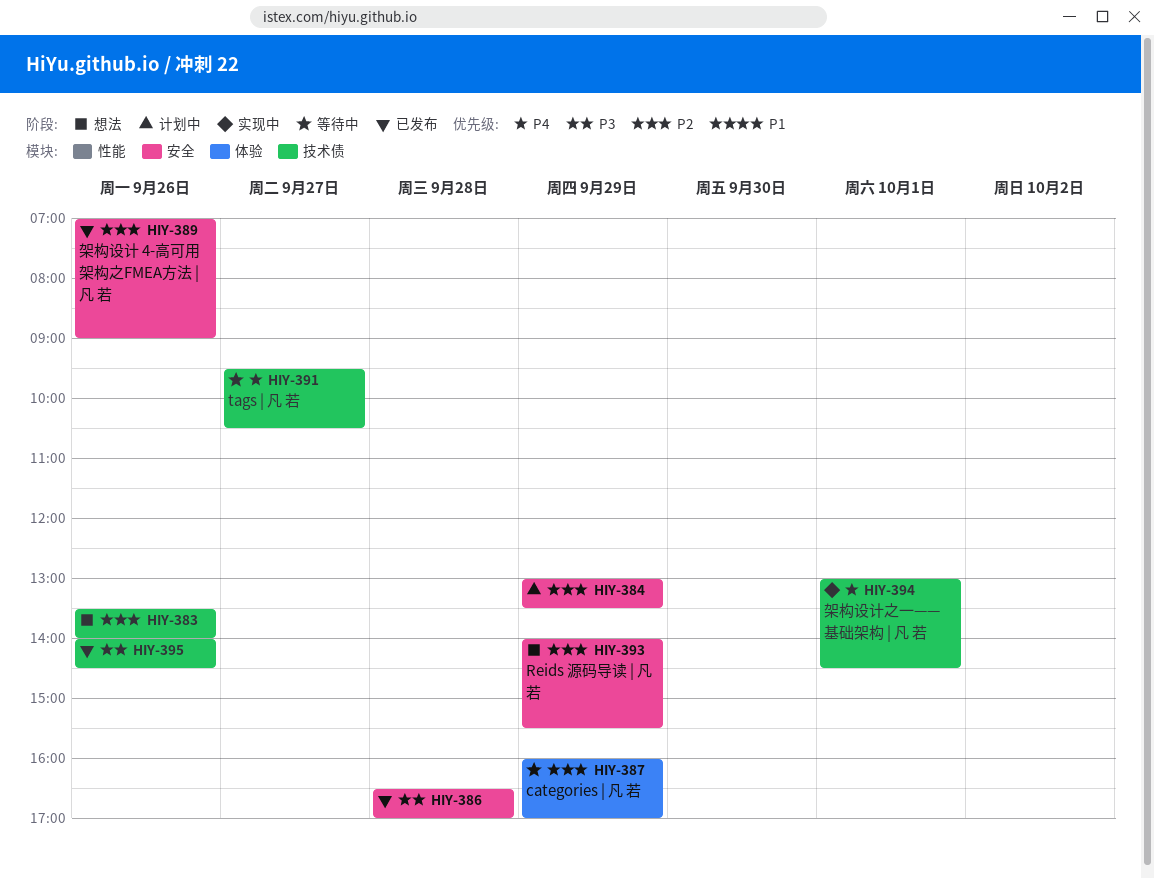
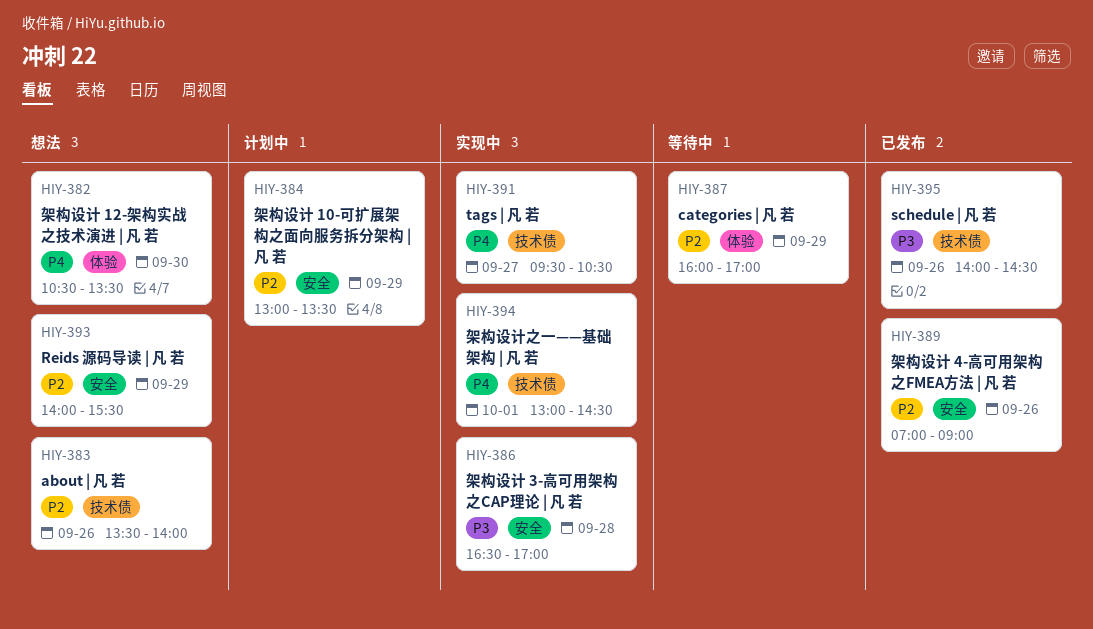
HIY-382: none -> present
HIY-386, status: 已发布 -> 实现中
HIY-391, status: 等待中 -> 实现中

